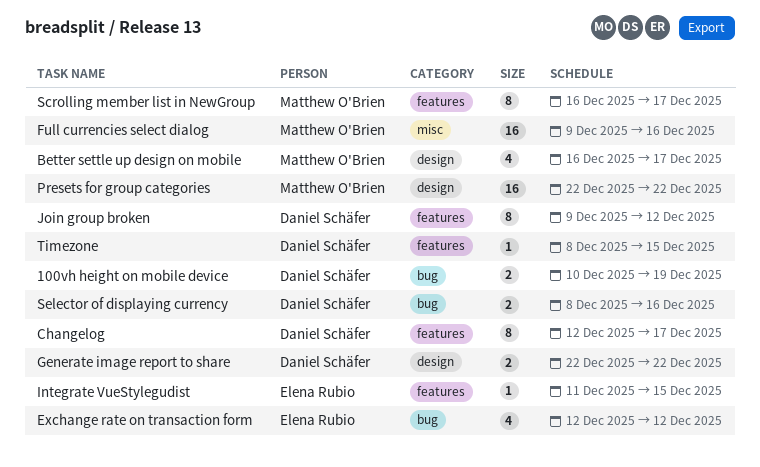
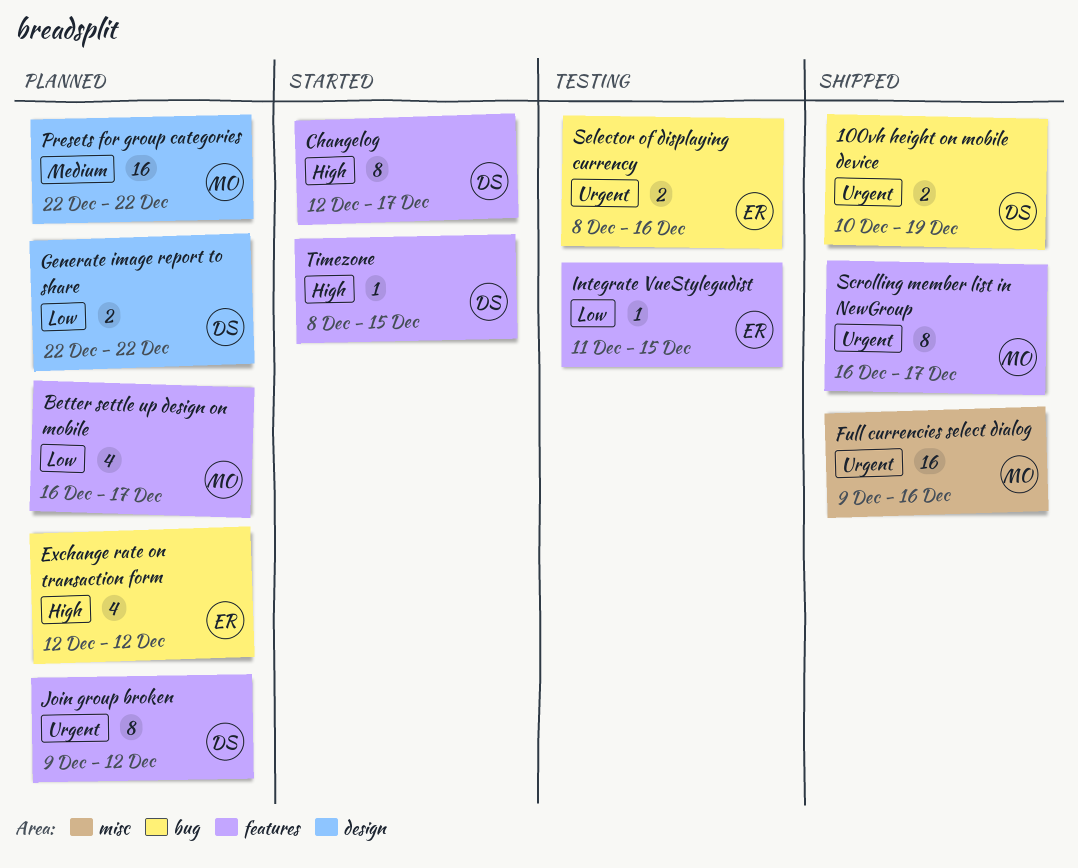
Better settle up design on mobile, label: design -> features
Selector of displaying currency, owner: Daniel Schäfer -> Elena Rubio

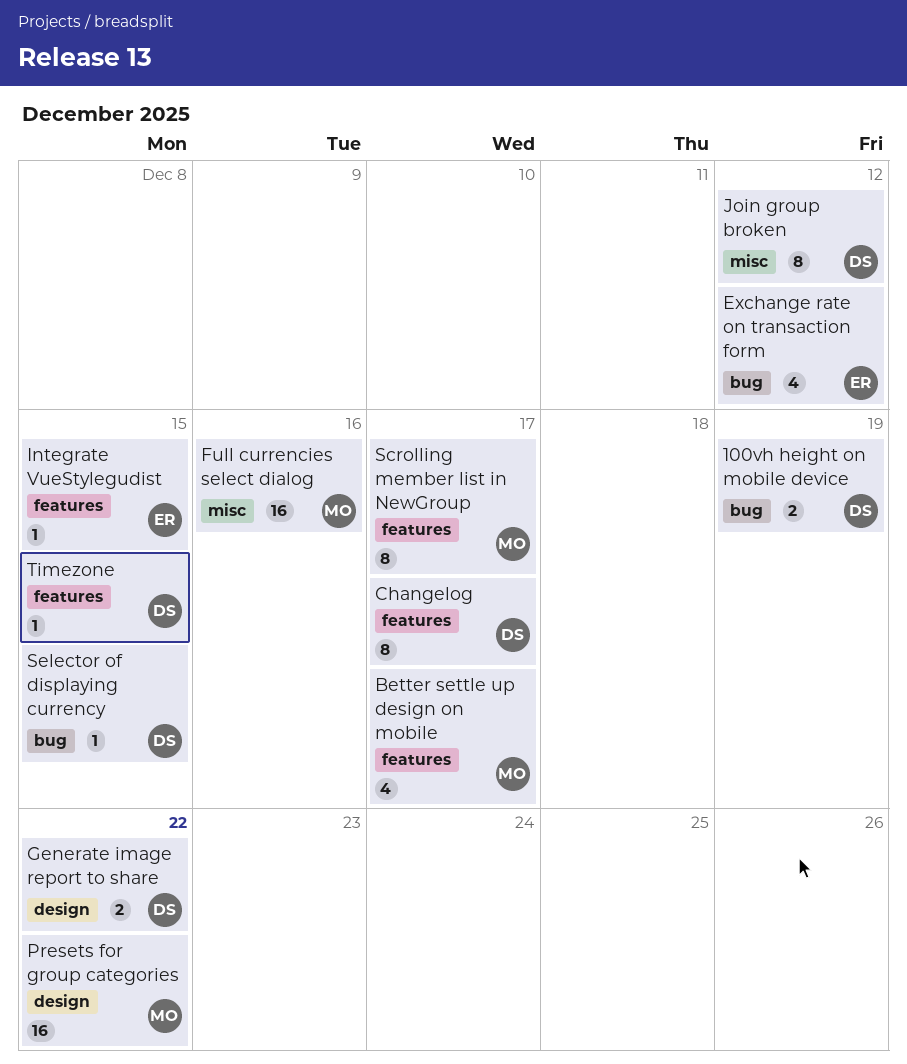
Join group broken, label: features -> misc
Selector of displaying currency, owner: ER -> DS
Selector of displaying currency, estimate: 2 -> 1
Selector of displaying currency, due: Dec 16 -> Dec 15

